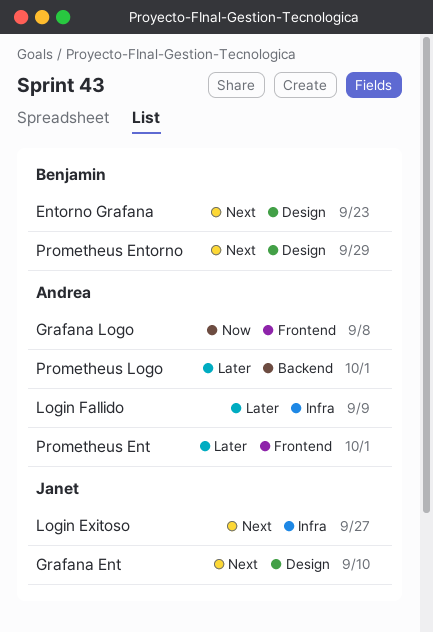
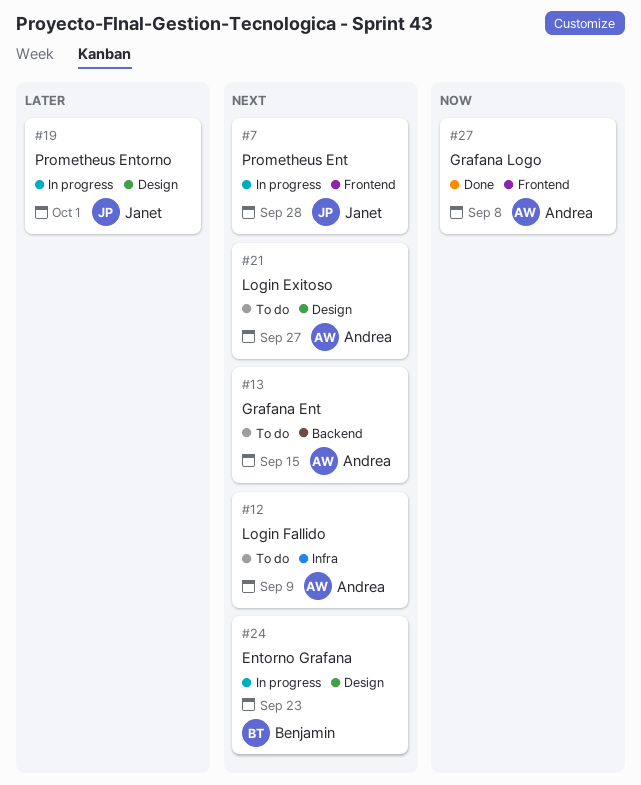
Grafana Ent, owner: Janet -> Andrea
Grafana Ent, label: Design -> Backend
Grafana Ent, due: Sep 10 -> Sep 15
Login Exitoso, owner: Janet -> Andrea
Login Exitoso, label: Infra -> Design
Login Fallido, priority: Later -> Next
Prometheus Ent, owner: Andrea -> Janet
Prometheus Ent, priority: Later -> Next
Prometheus Ent, due: Oct 1 -> Sep 28
Prometheus Entorno, owner: Benjamin -> Janet
Prometheus Entorno, priority: Next -> Later
Prometheus Entorno, due: Sep 29 -> Oct 1
Prometheus Logo: present -> none

